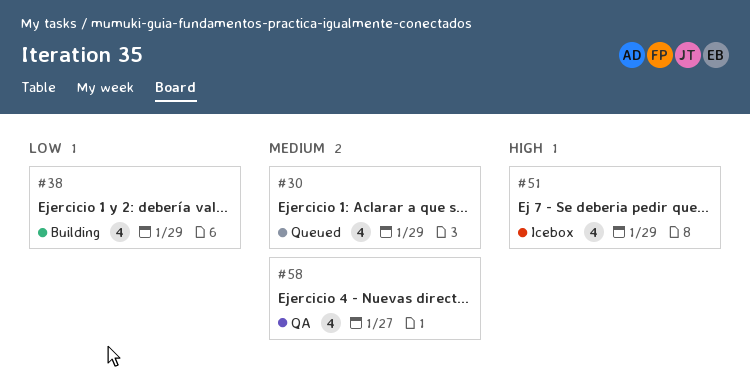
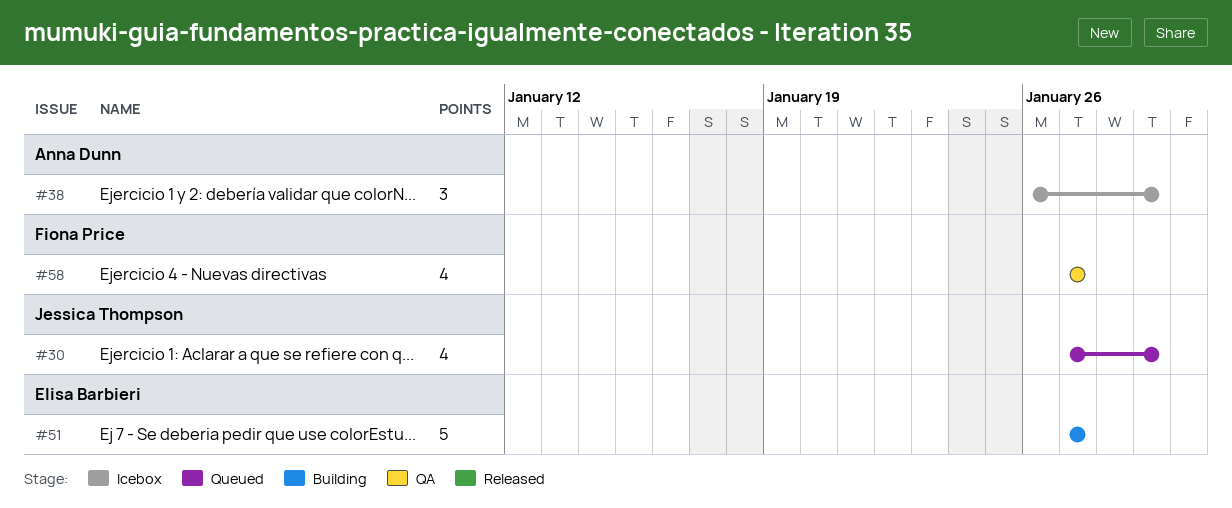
#38, status: Building -> Icebox
#38, estimate: 4 -> 3
#51, status: Icebox -> Building
#51, estimate: 4 -> 5
#51, due: Jan 29 -> Jan 27

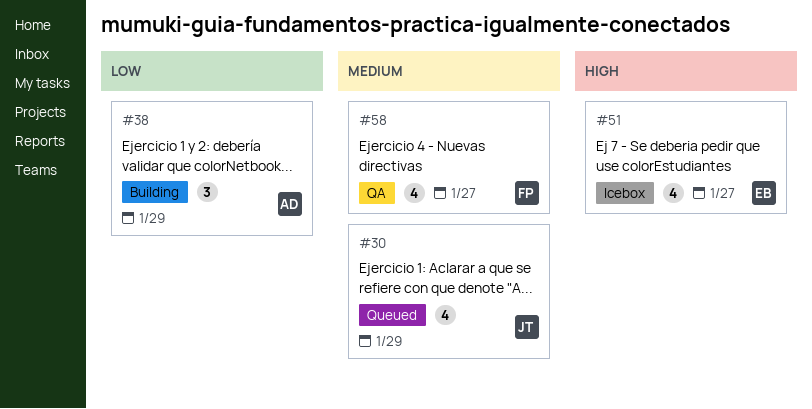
#38, status: Icebox -> Building
#51, status: Building -> Icebox
#51, estimate: 5 -> 4

